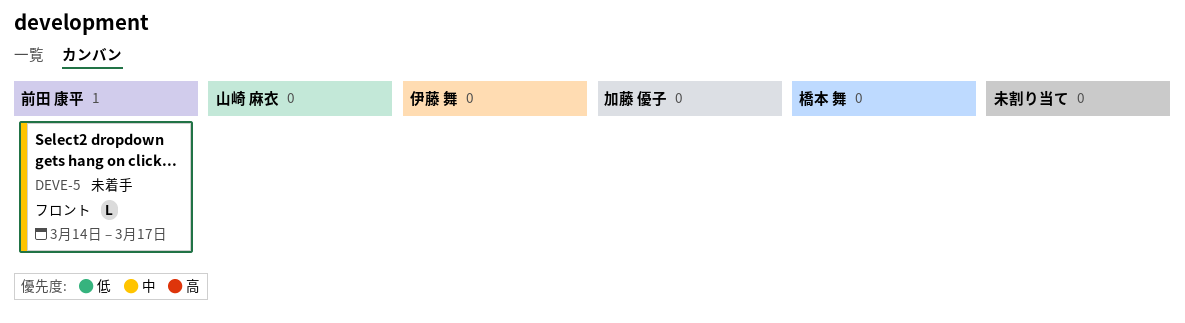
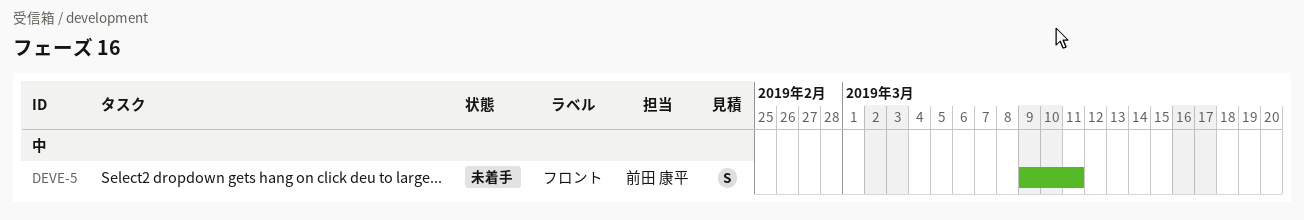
DEVE-5, estimate: L -> S
DEVE-5, start: Mar 14 -> Mar 9
DEVE-5, due: Mar 17 -> Mar 11

